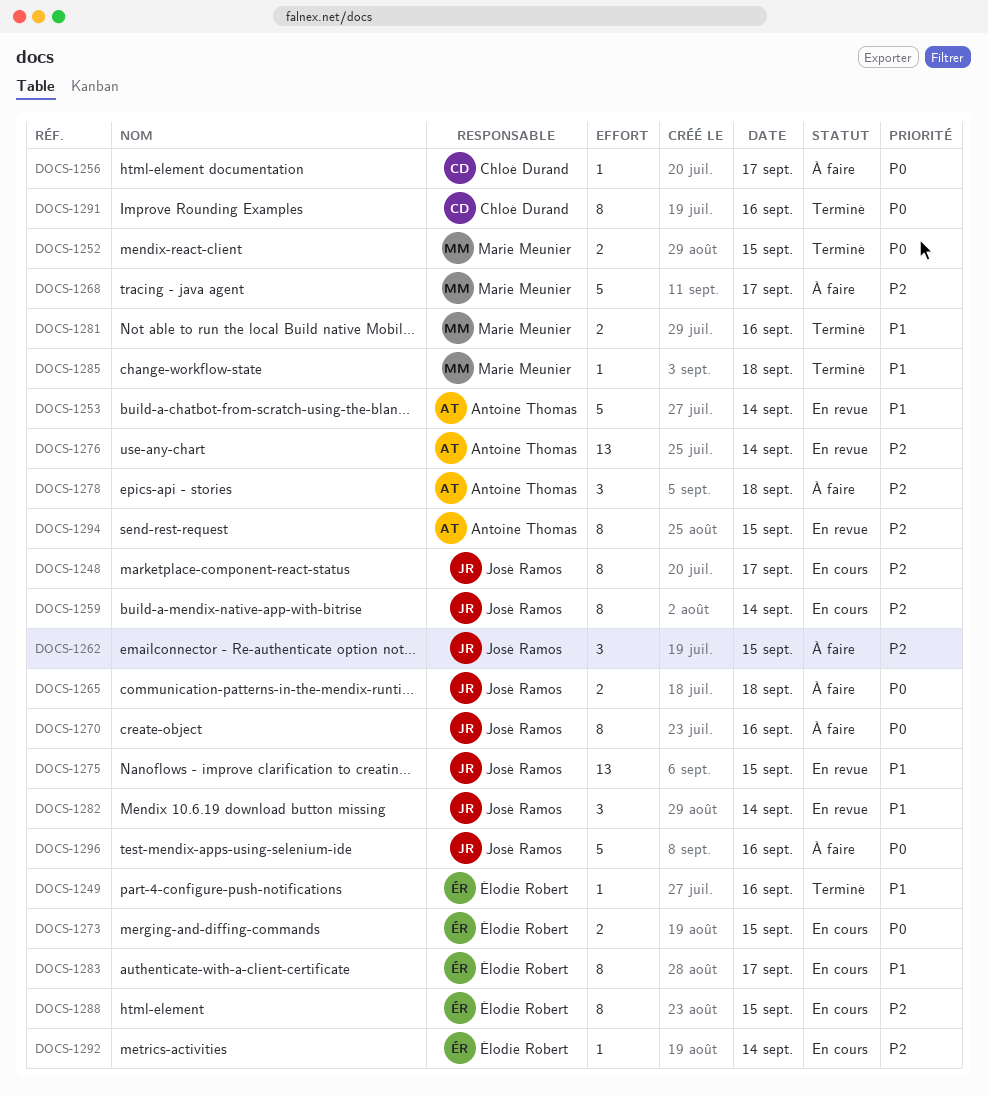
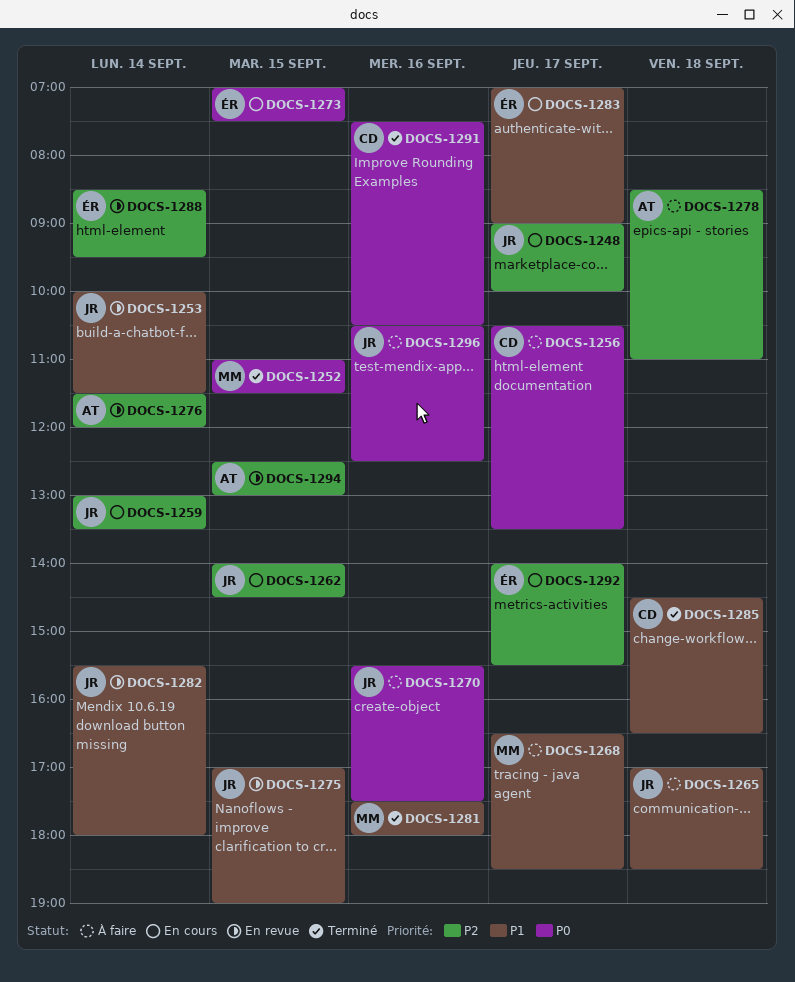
DOCS-1249: present -> none
DOCS-1253, owner: Antoine Thomas -> José Ramos
DOCS-1262, status: À faire -> En cours
DOCS-1265, priority: P0 -> P1
DOCS-1268, priority: P2 -> P1
DOCS-1285, owner: Marie Meunier -> Chloé Durand
DOCS-1288, status: En cours -> En revue
DOCS-1288, day: Sep 15 -> Sep 14
DOCS-1292, day: Sep 14 -> Sep 17

